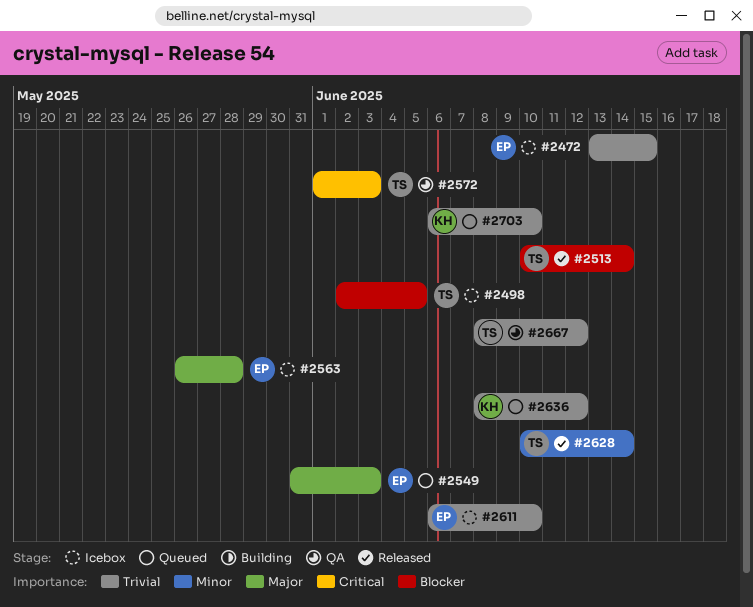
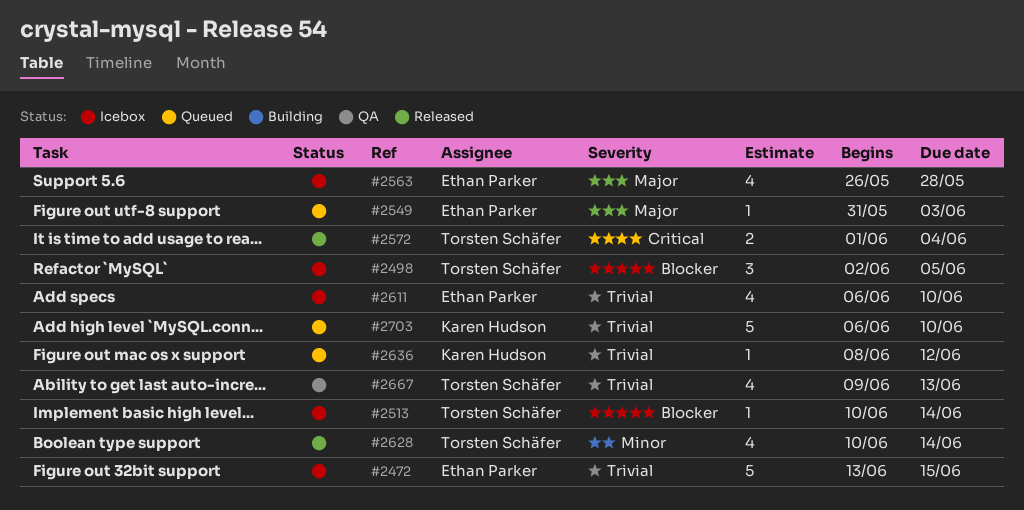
#2513, status: Released -> Icebox
#2572, status: QA -> Released
#2572, due: Jun 3 -> Jun 4
#2667, start: Jun 8 -> Jun 9
#2667, due: Jun 12 -> Jun 13

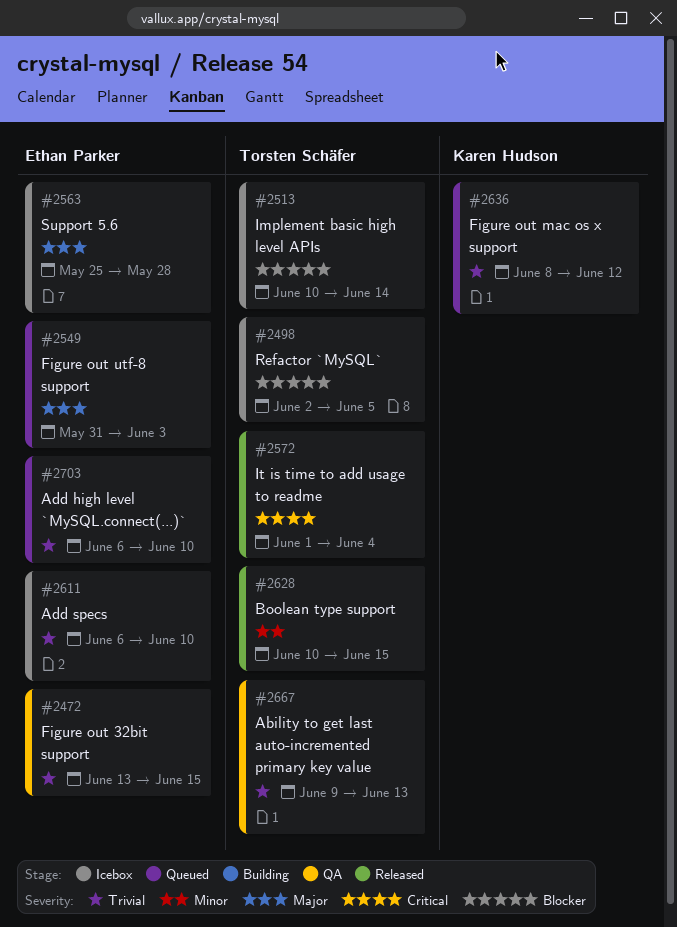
#2472, status: Icebox -> QA
#2563, start: May 26 -> May 25
#2628, due: Jun 14 -> Jun 15
#2703, owner: Karen Hudson -> Ethan Parker

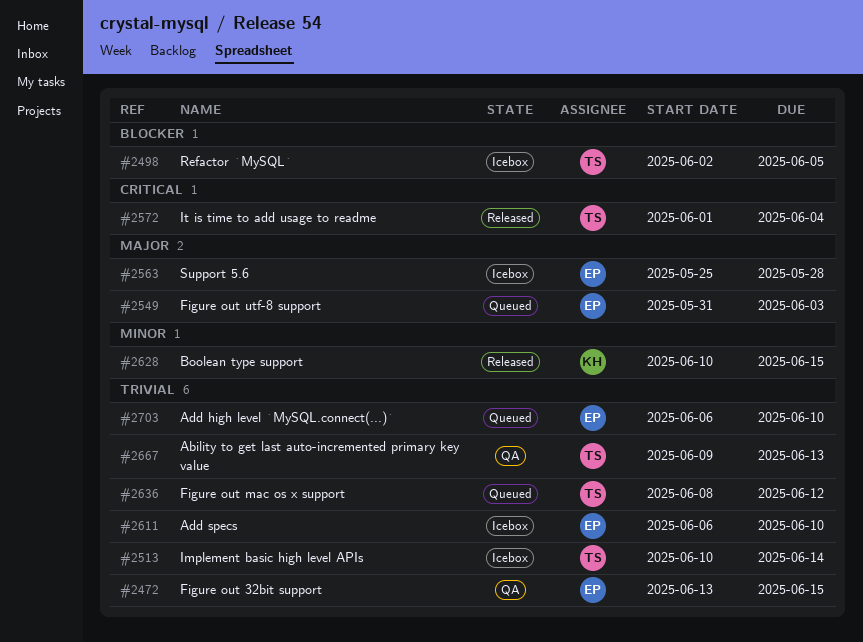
#2513, priority: Blocker -> Trivial
#2628, owner: Torsten Schäfer -> Karen Hudson
#2636, owner: Karen Hudson -> Torsten Schäfer

